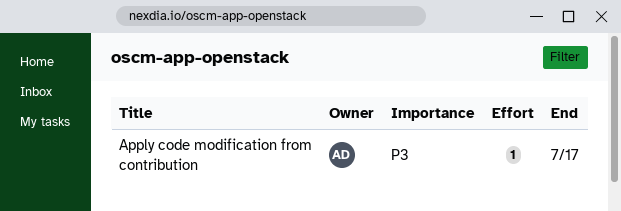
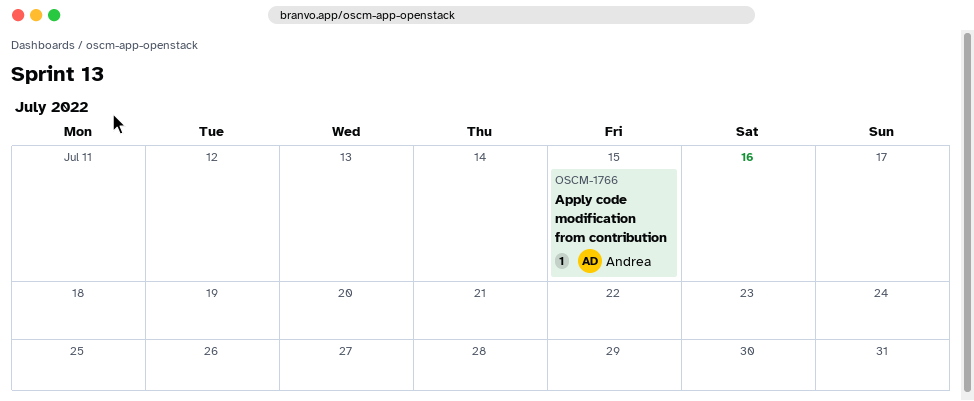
Apply code modification from contribution, due: Jul 17 -> Jul 15

